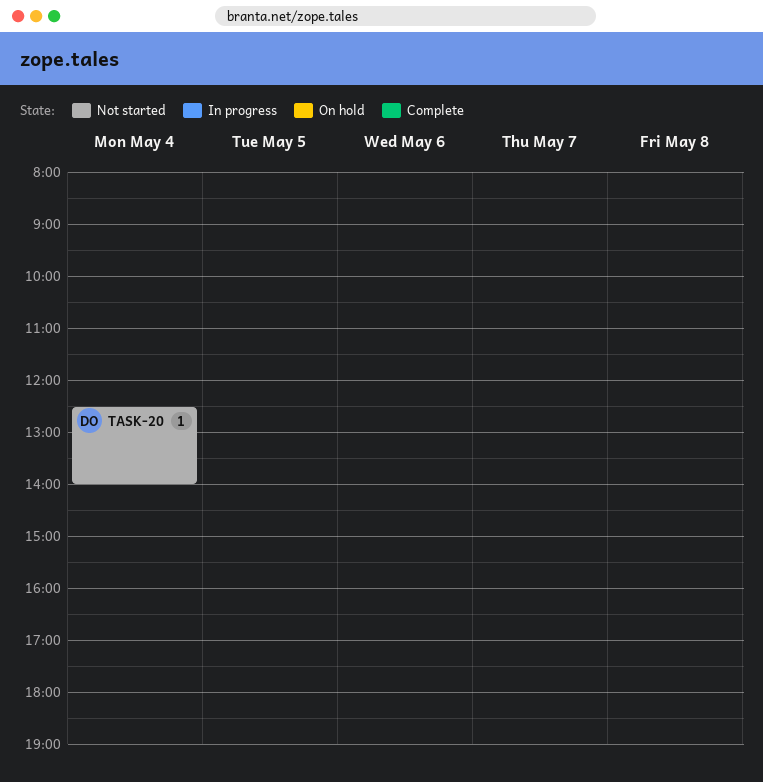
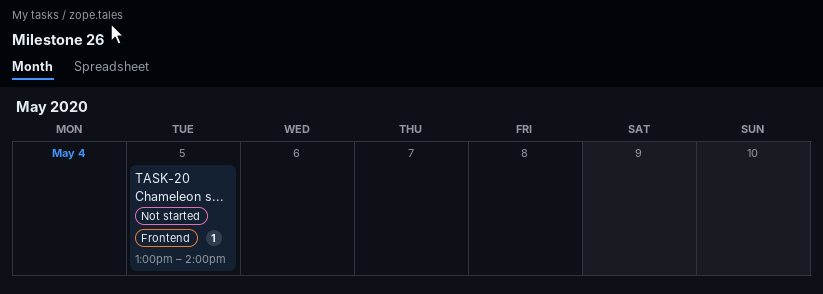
TASK-20, day: May 4 -> May 5
TASK-20, begins: 12:30 -> 13:00

